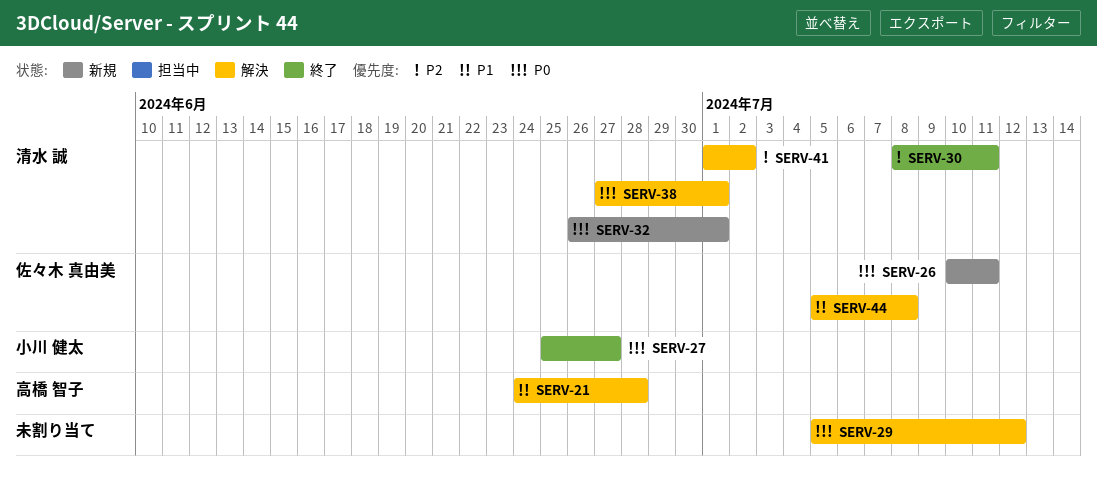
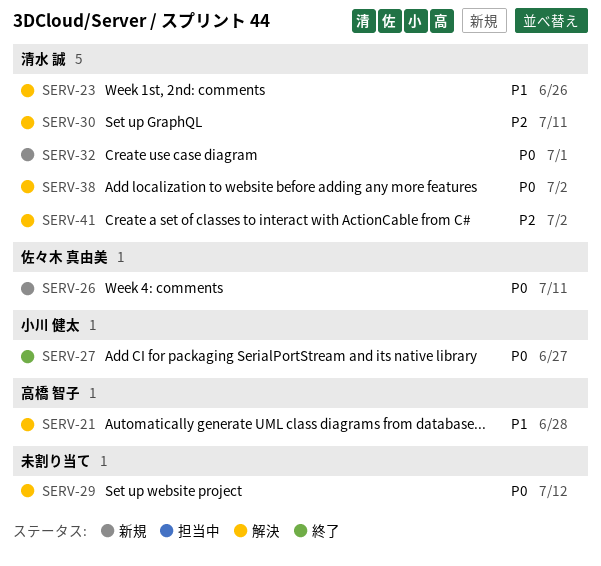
SERV-23: none -> present
SERV-30, status: 終了 -> 解決
SERV-38, due: Jul 1 -> Jul 2
SERV-44: present -> none

